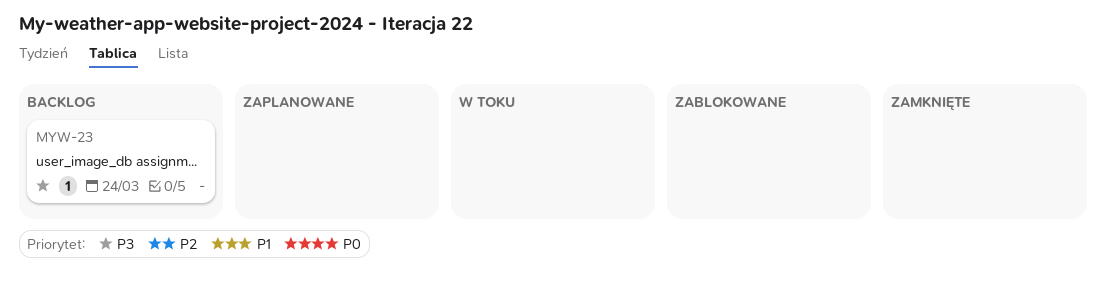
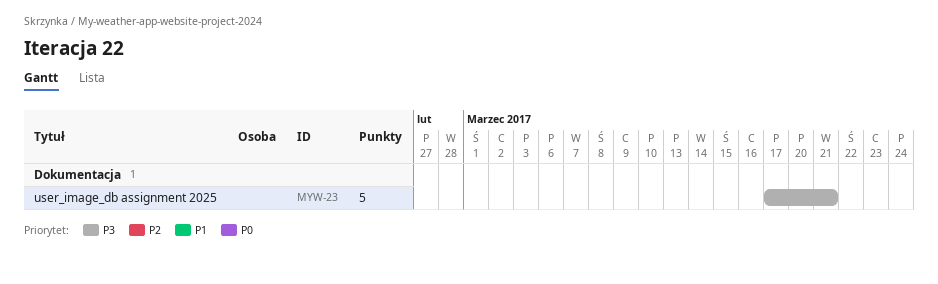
MYW-23, estimate: 1 -> 5
MYW-23, due: Mar 24 -> Mar 21

